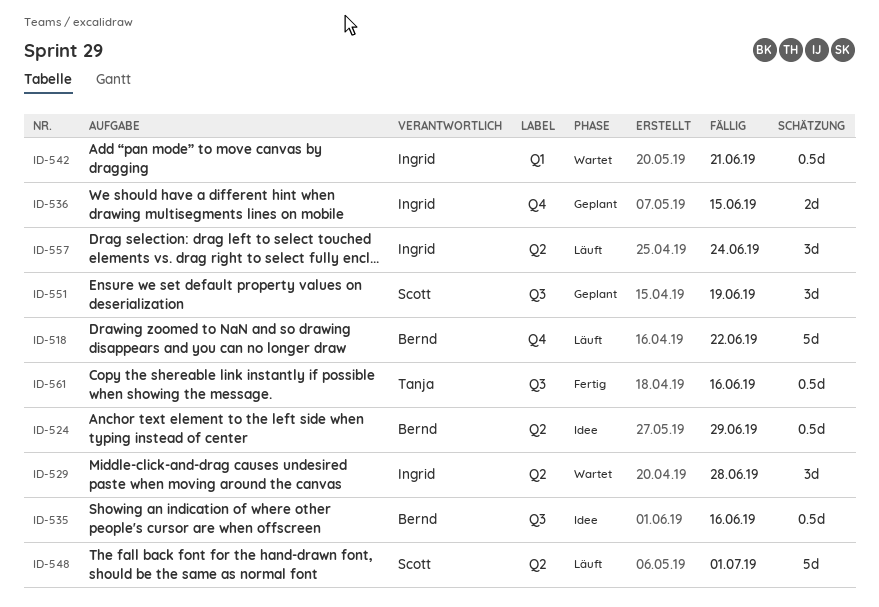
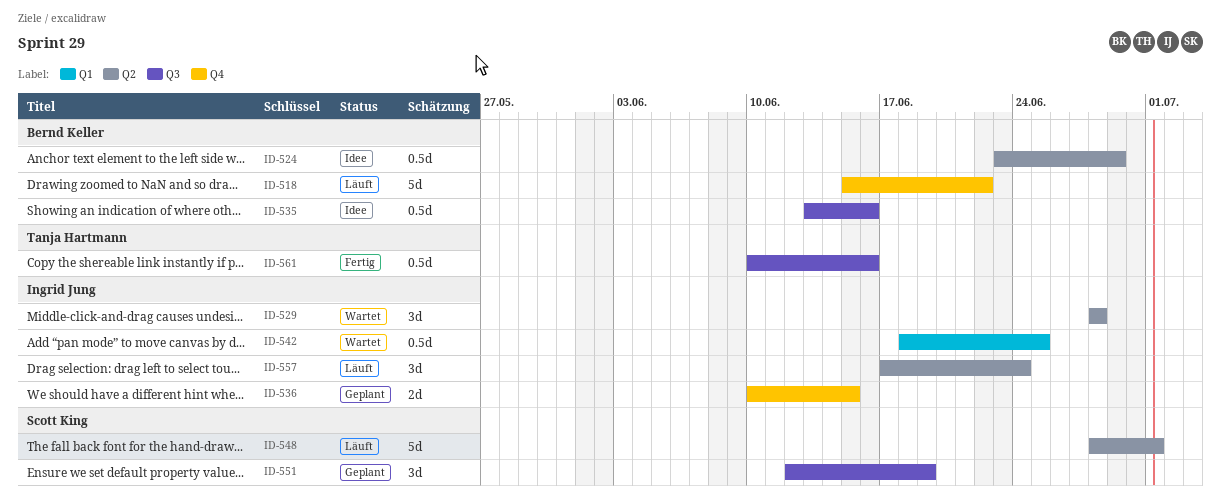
ID-542, due: Jun 21 -> Jun 25

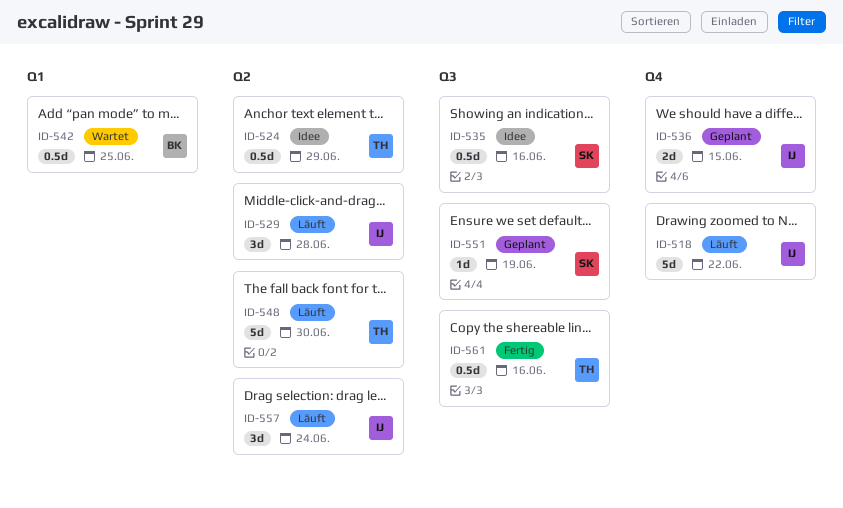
ID-518, owner: Bernd Keller -> Ingrid Jung
ID-524, owner: Bernd Keller -> Tanja Hartmann
ID-529, status: Wartet -> Läuft
ID-535, owner: Bernd Keller -> Scott King
ID-542, owner: Ingrid Jung -> Bernd Keller
ID-548, owner: Scott King -> Tanja Hartmann
ID-548, due: Jul 1 -> Jun 30
ID-551, estimate: 3d -> 1d

